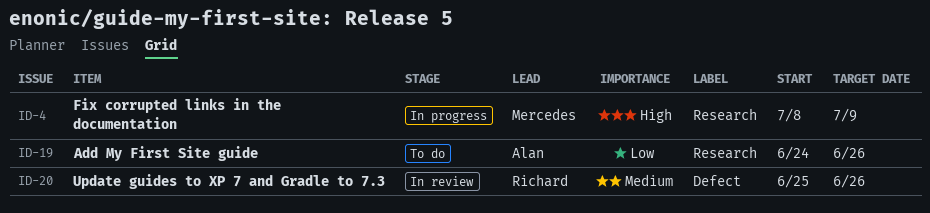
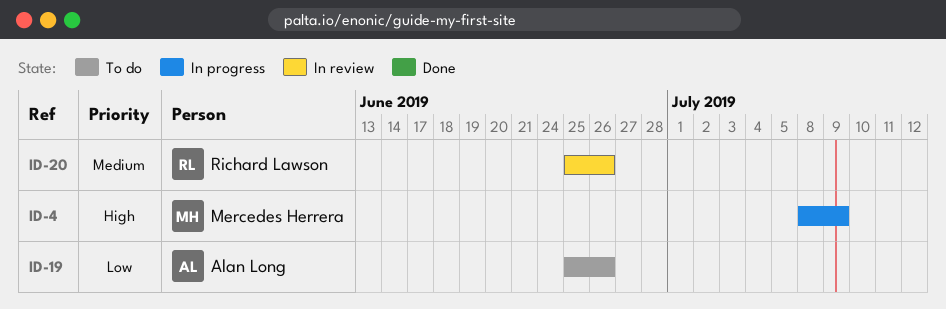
ID-19, start: Jun 24 -> Jun 25

